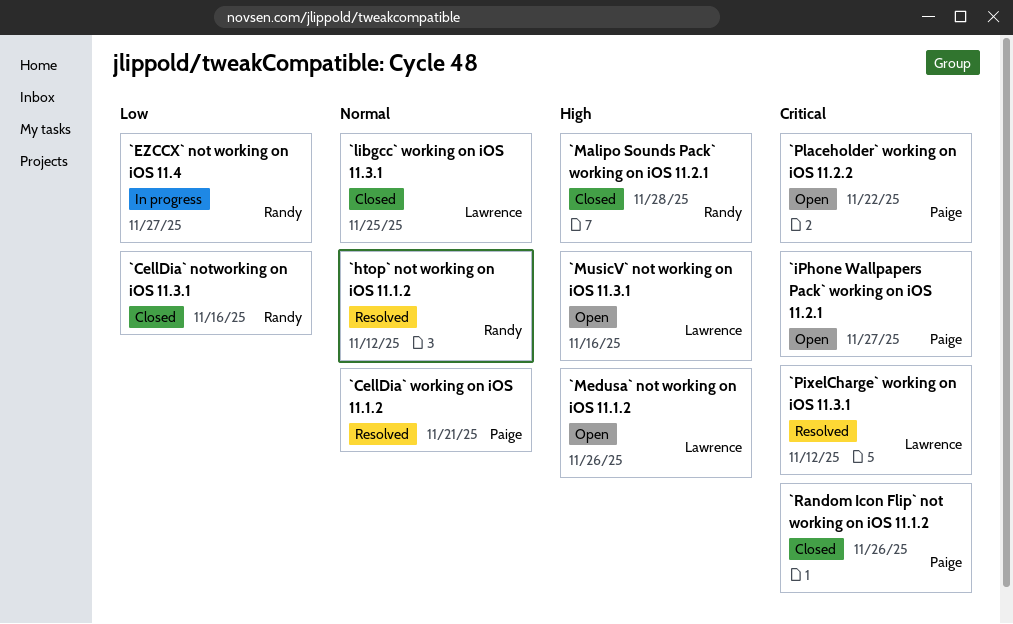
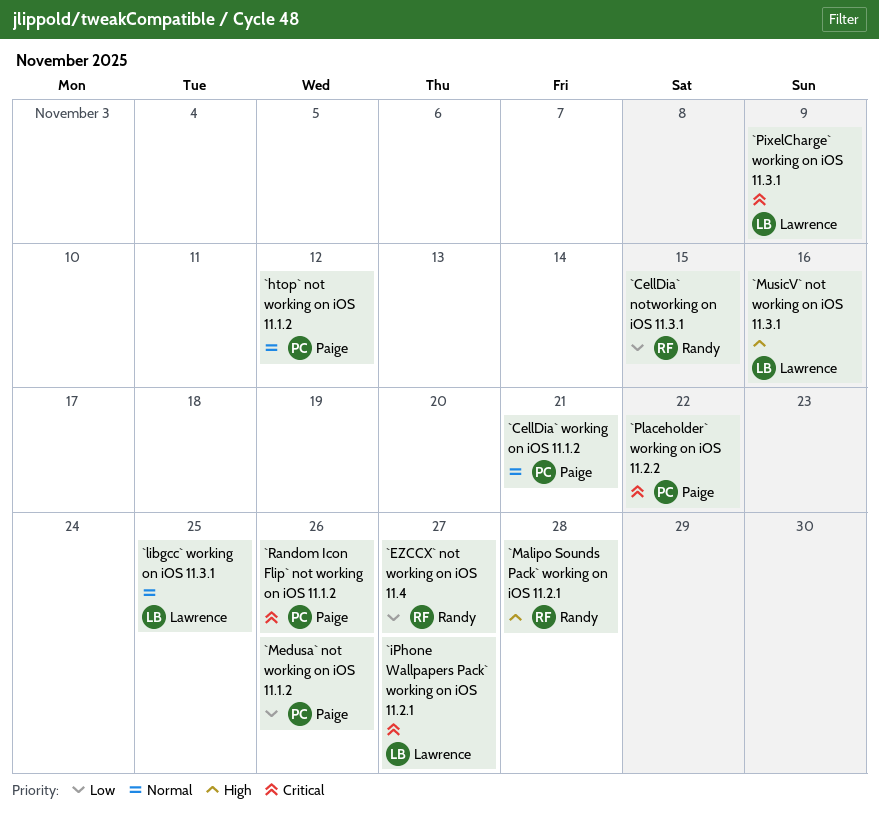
`CellDia` notworking on iOS 11.3.1, due: Nov 16 -> Nov 15
`htop` not working on iOS 11.1.2, owner: Randy -> Paige
`iPhone Wallpapers Pack` working on iOS 11.2.1, owner: Paige -> Lawrence
`Medusa` not working on iOS 11.1.2, owner: Lawrence -> Paige
`Medusa` not working on iOS 11.1.2, priority: High -> Low
`PixelCharge` working on iOS 11.3.1, due: Nov 12 -> Nov 9

